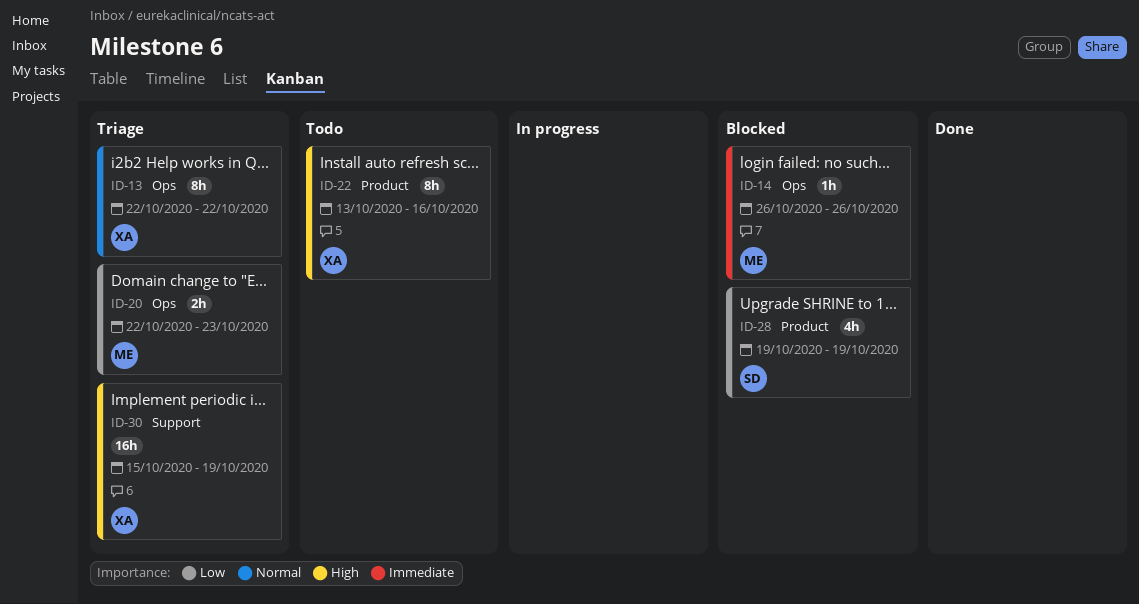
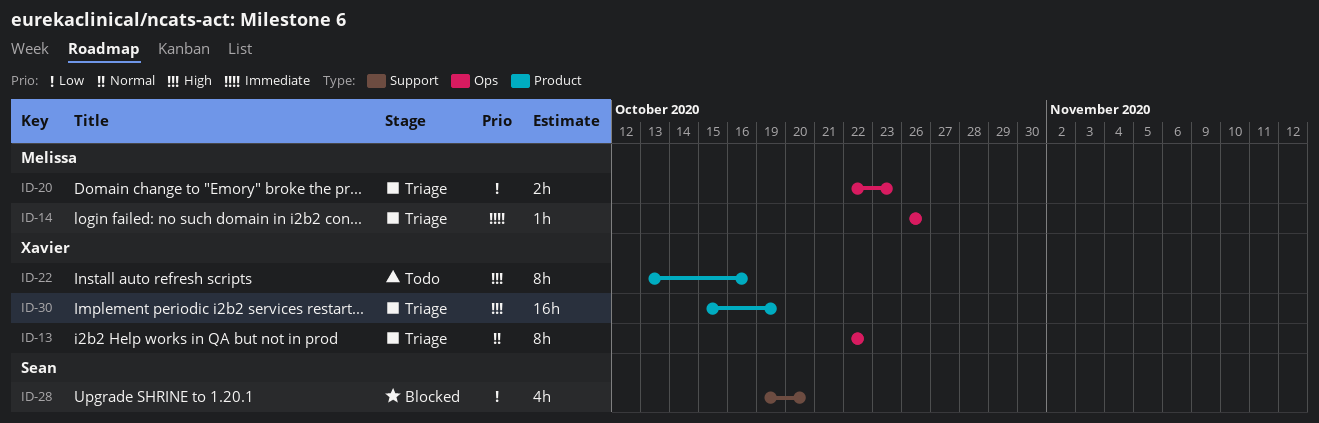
ID-14, status: Blocked -> Triage
ID-28, label: Product -> Support
ID-28, due: Oct 19 -> Oct 20
ID-30, label: Support -> Product

